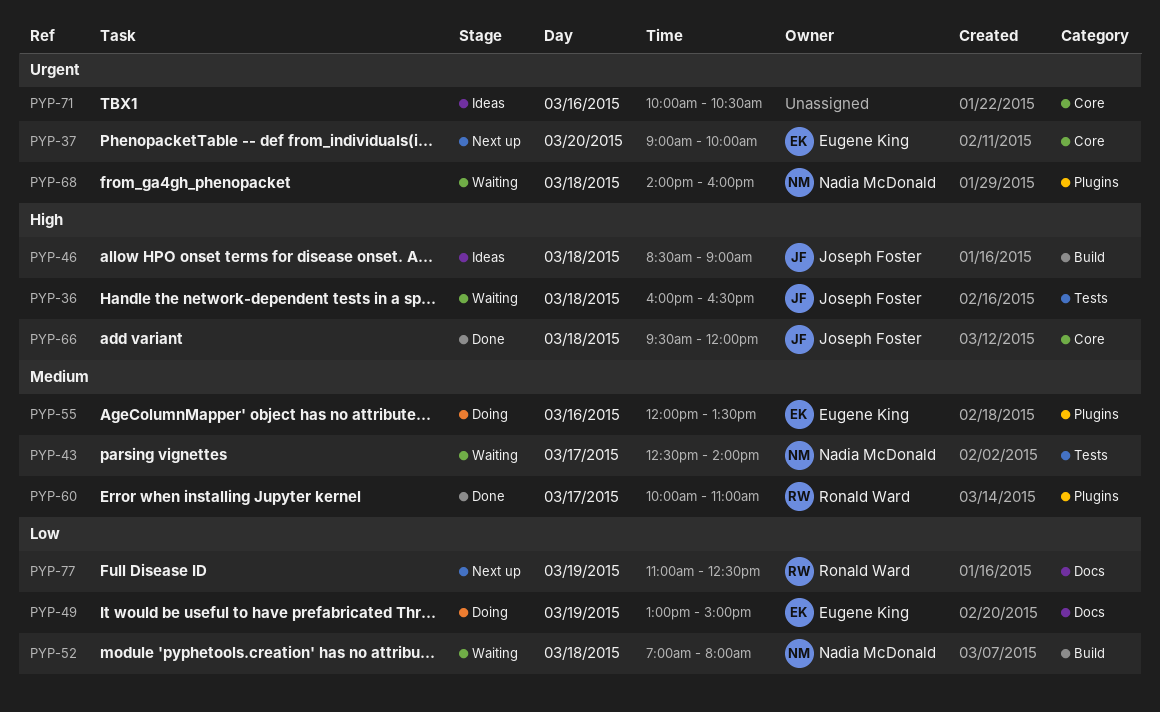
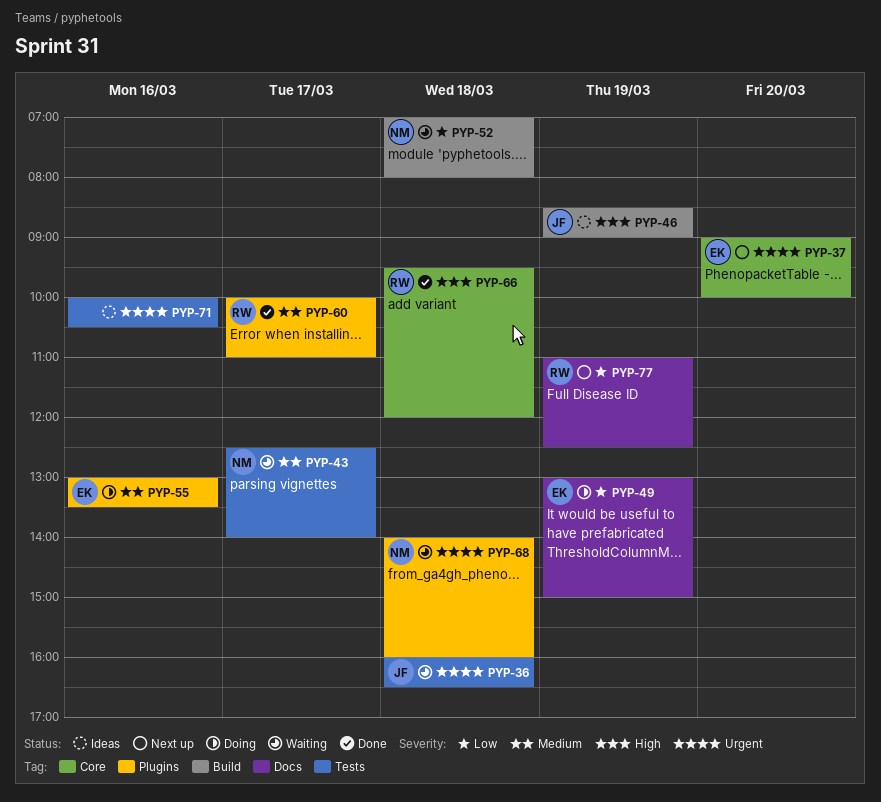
PYP-36, priority: High -> Urgent
PYP-46, day: Mar 18 -> Mar 19
PYP-55, begins: 12:00 -> 13:00
PYP-66, owner: Joseph Foster -> Ronald Ward
PYP-71, label: Core -> Tests

